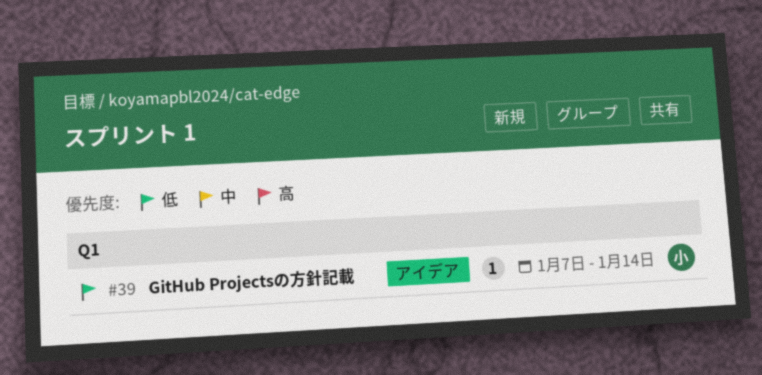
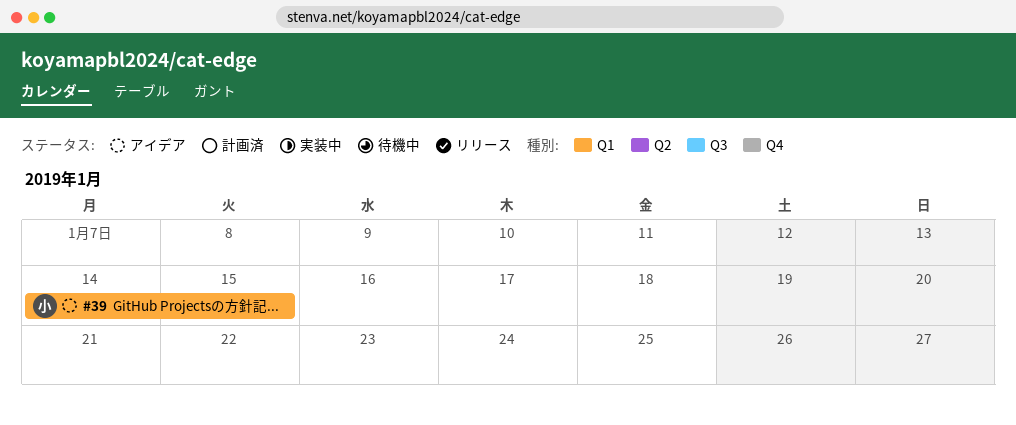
#39, start: Jan 7 -> Jan 14
#39, due: Jan 14 -> Jan 15

